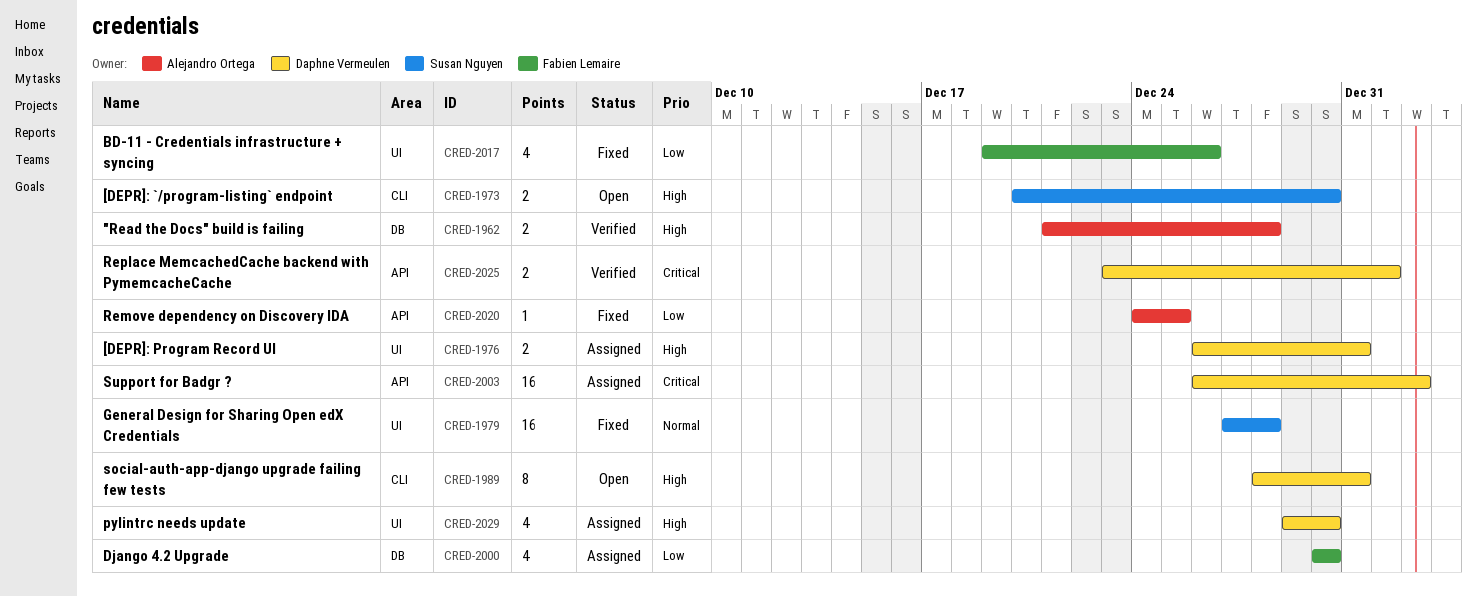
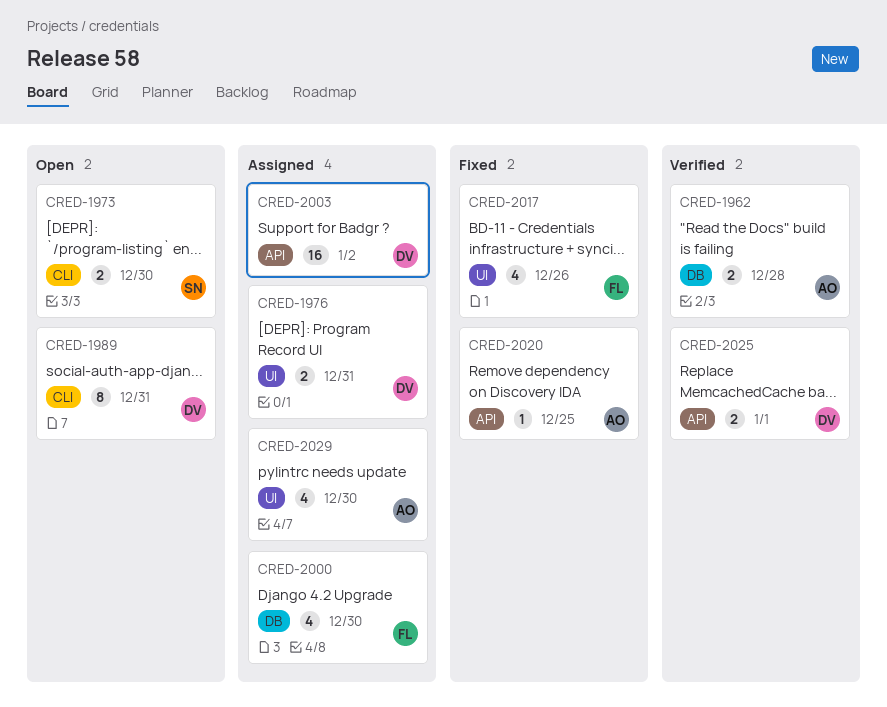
CRED-1979: present -> none
CRED-2029, owner: Daphne Vermeulen -> Alejandro Ortega

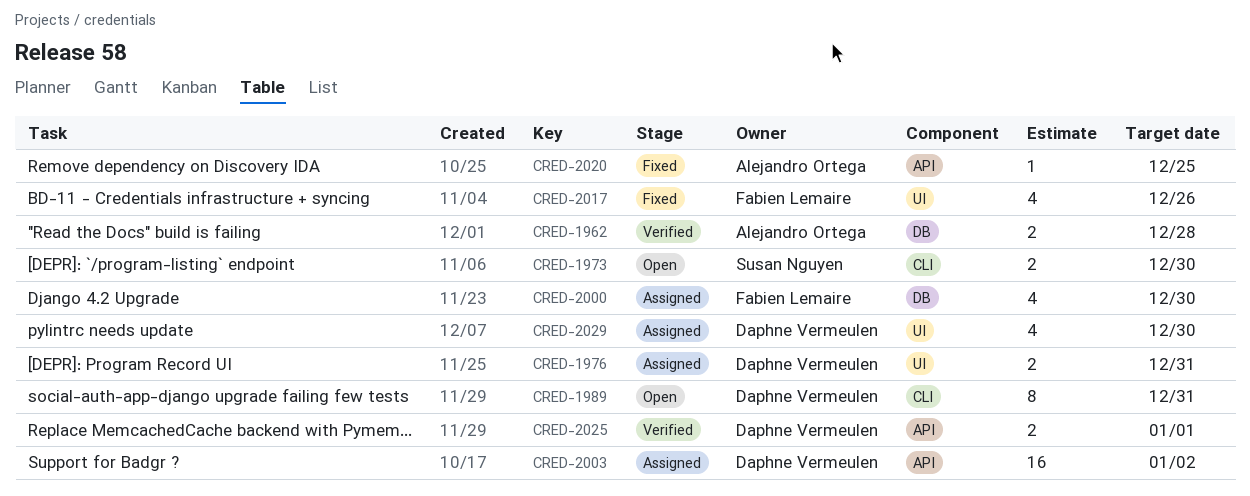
CRED-2029, owner: Alejandro Ortega -> Daphne Vermeulen

